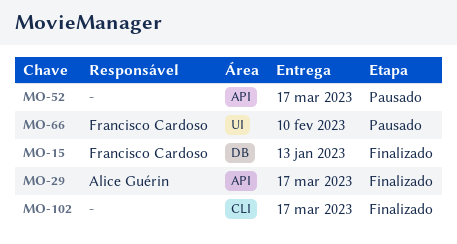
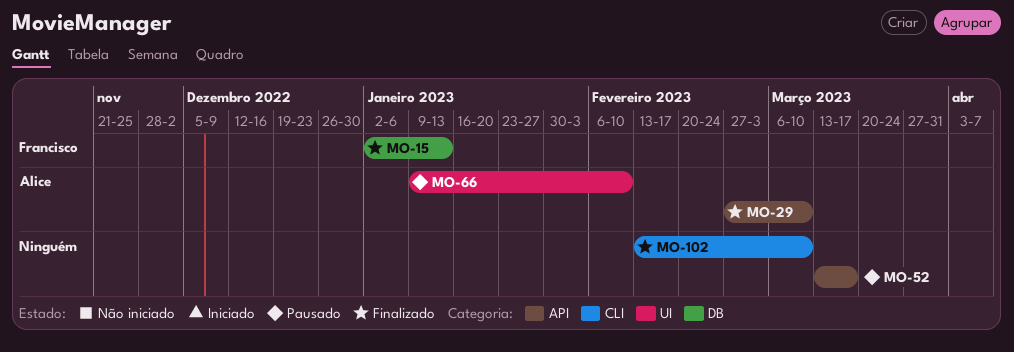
MO-29, due: Mar 17 -> Mar 10
MO-66, owner: Francisco Cardoso -> Alice Guérin
MO-102, due: Mar 17 -> Mar 10

